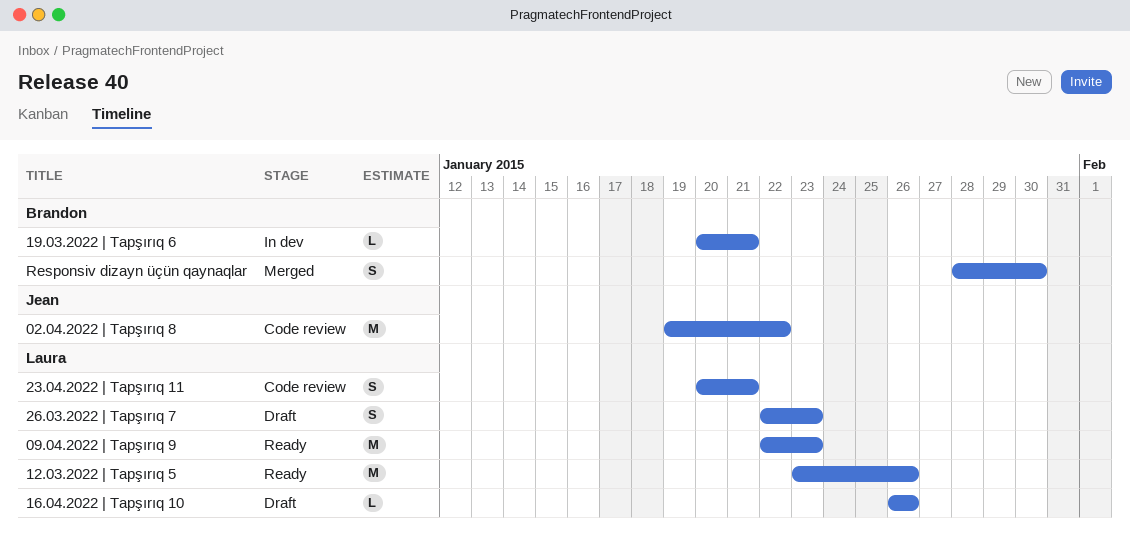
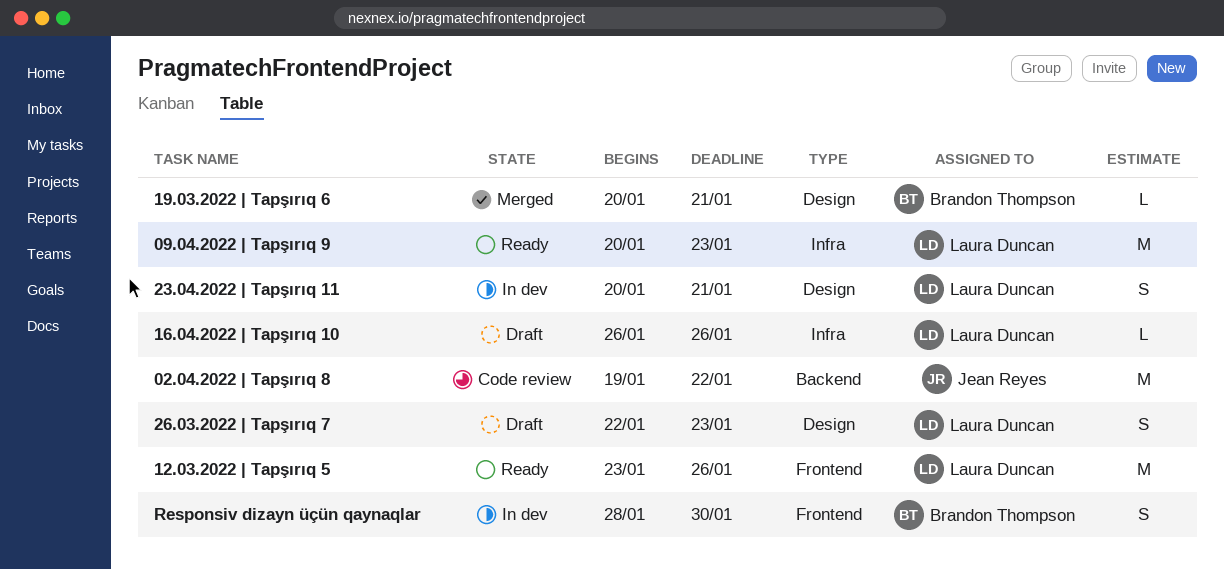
09.04.2022 | Tapşırıq 9, start: Jan 22 -> Jan 20
19.03.2022 | Tapşırıq 6, status: In dev -> Merged
23.04.2022 | Tapşırıq 11, status: Code review -> In dev
Responsiv dizayn üçün qaynaqlar, status: Merged -> In dev

